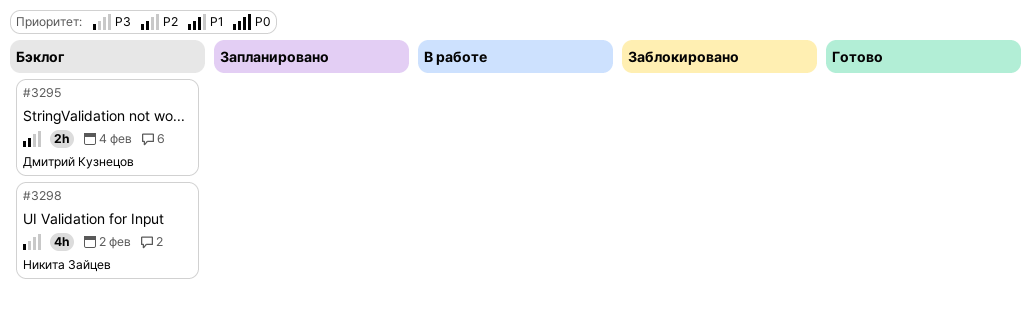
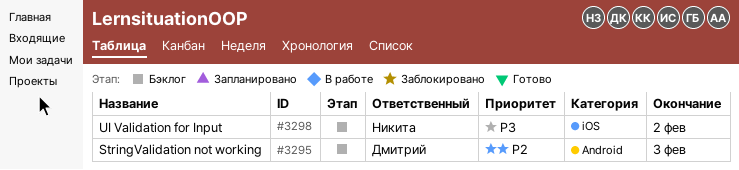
#3295, due: Feb 4 -> Feb 3

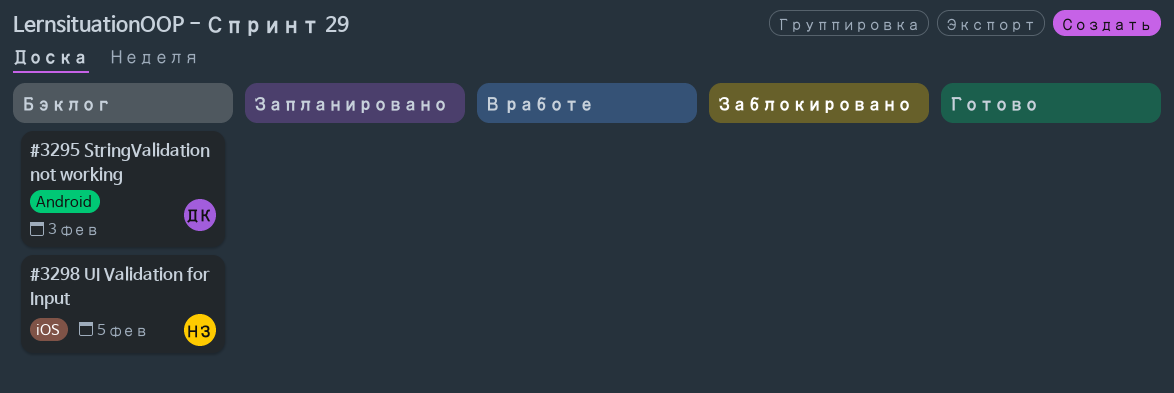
#3298, due: Feb 2 -> Feb 5

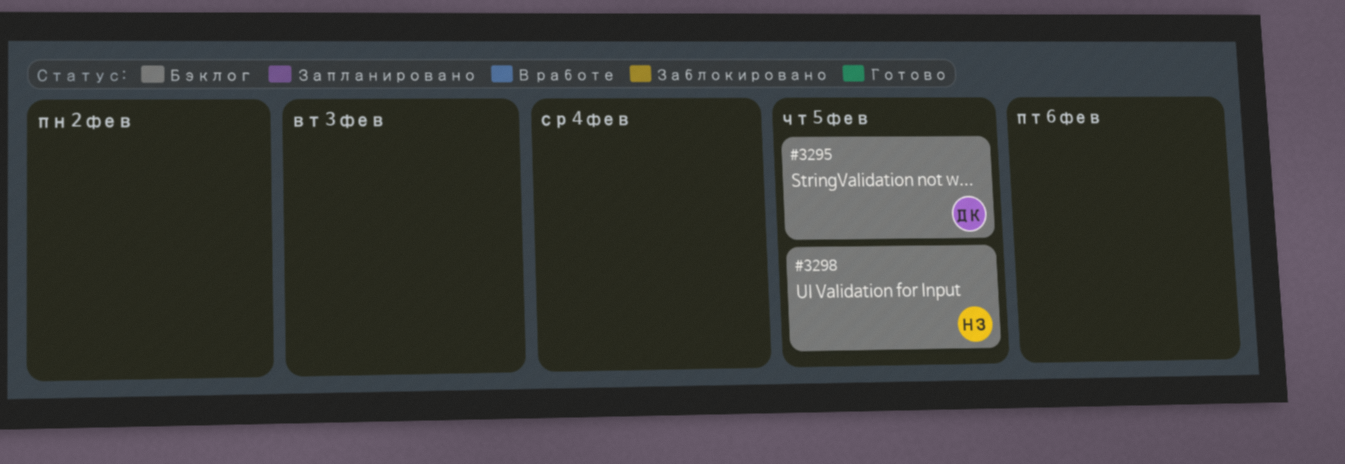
#3295, due: Feb 3 -> Feb 5

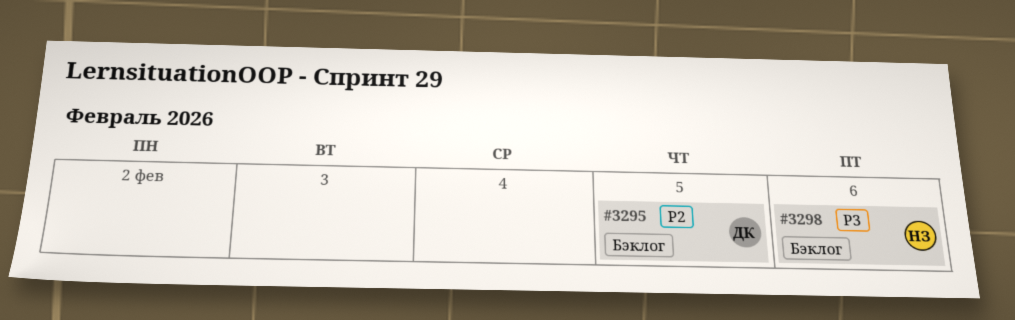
#3298, due: Feb 5 -> Feb 6

